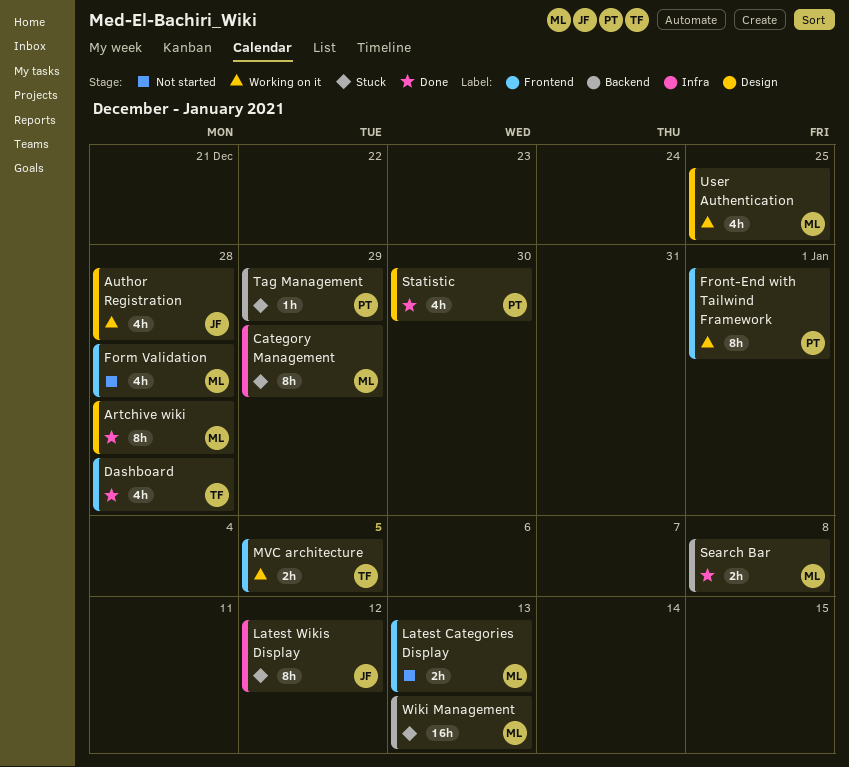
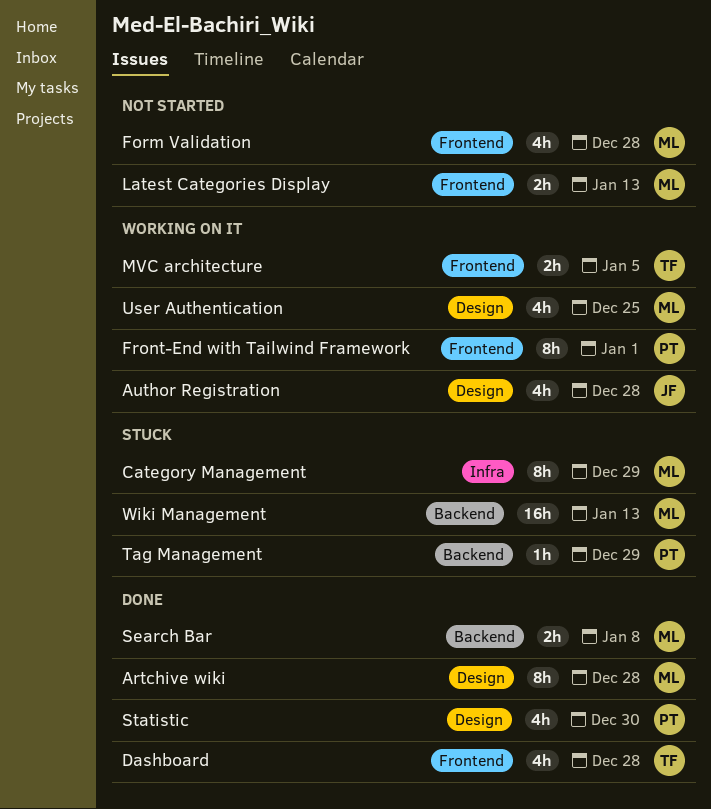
Latest Wikis Display: present -> none

